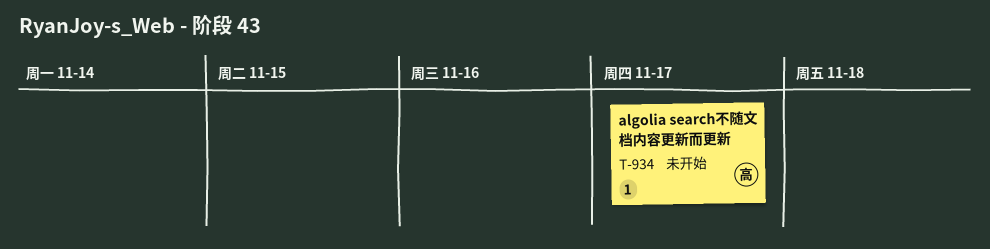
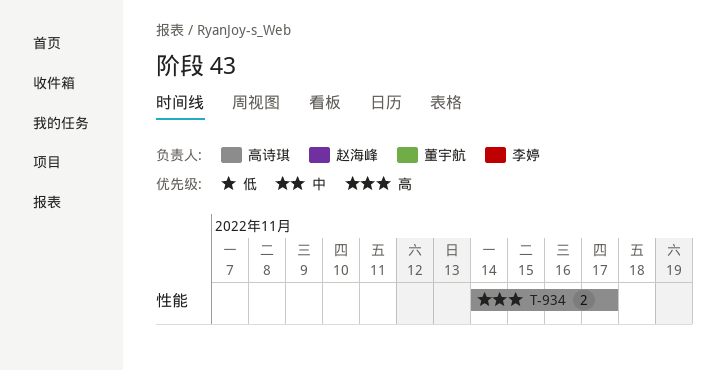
T-934, estimate: 1 -> 2

